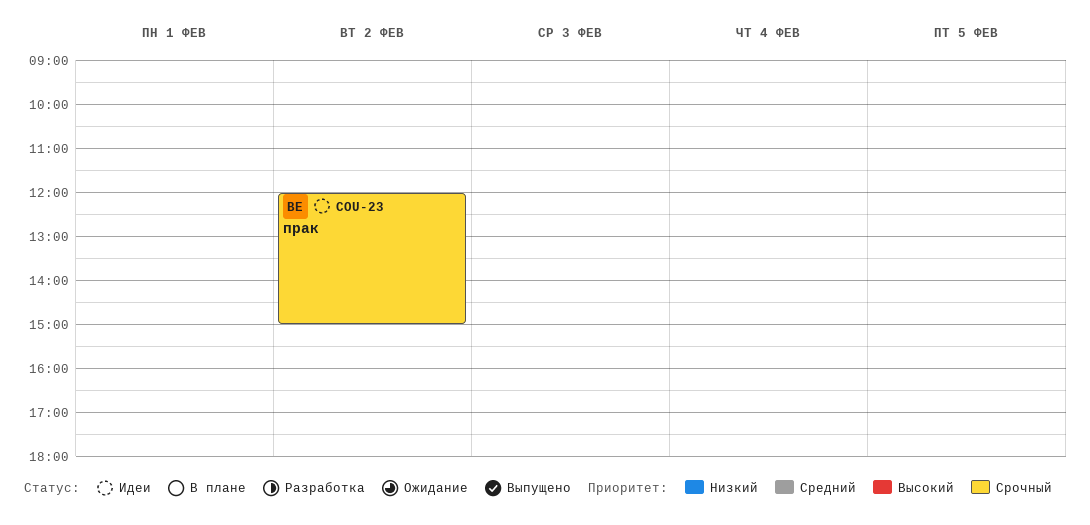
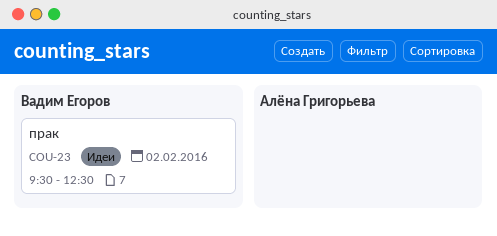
COU-23, begins: 12:00 -> 09:30
COU-23, ends: 15:00 -> 12:30

